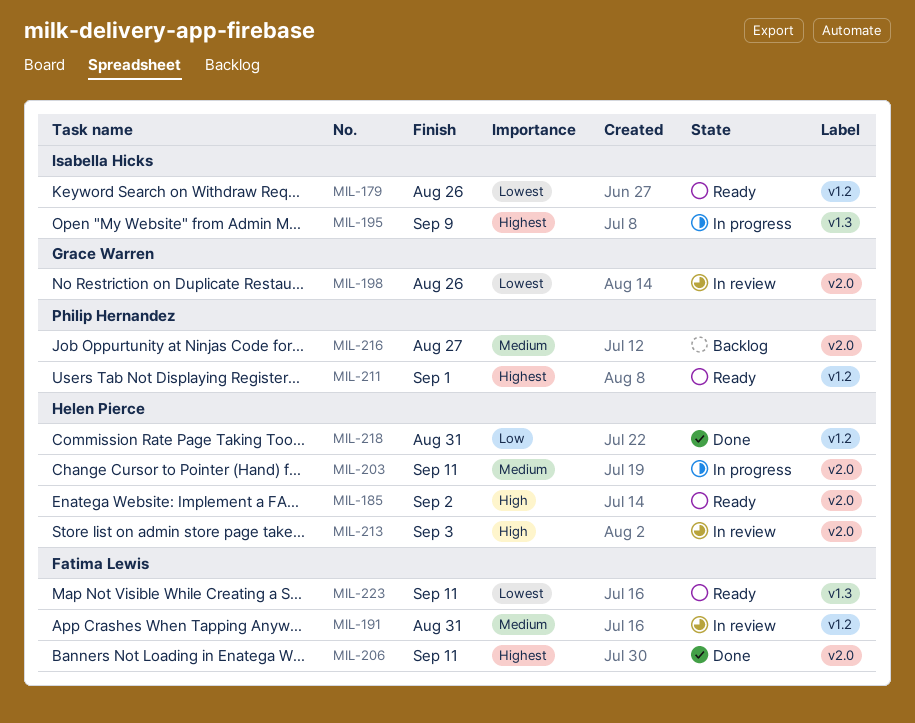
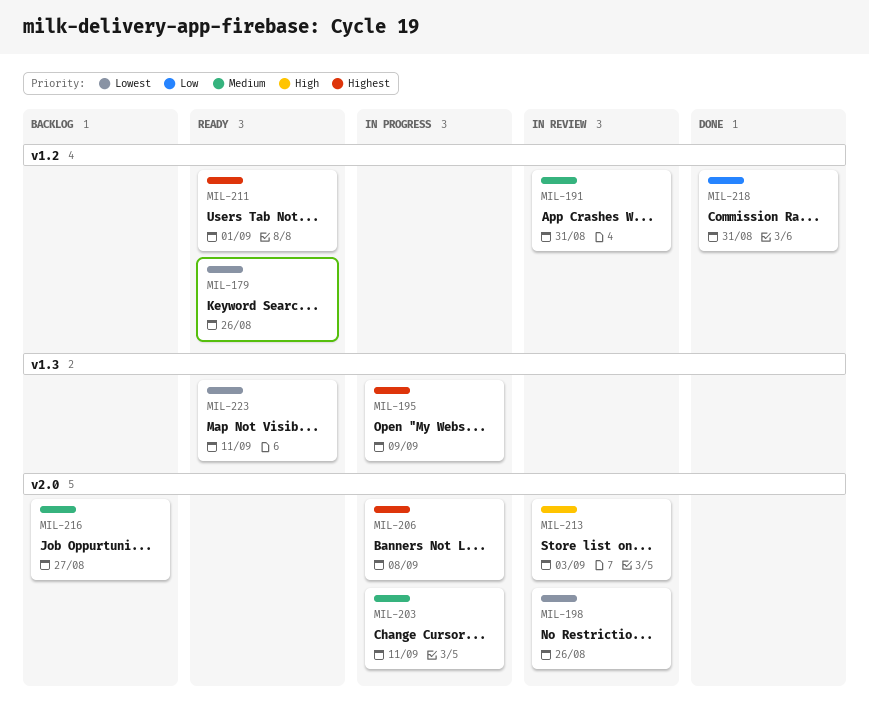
MIL-185: present -> none
MIL-206, status: Done -> In progress
MIL-206, due: Sep 11 -> Sep 8

